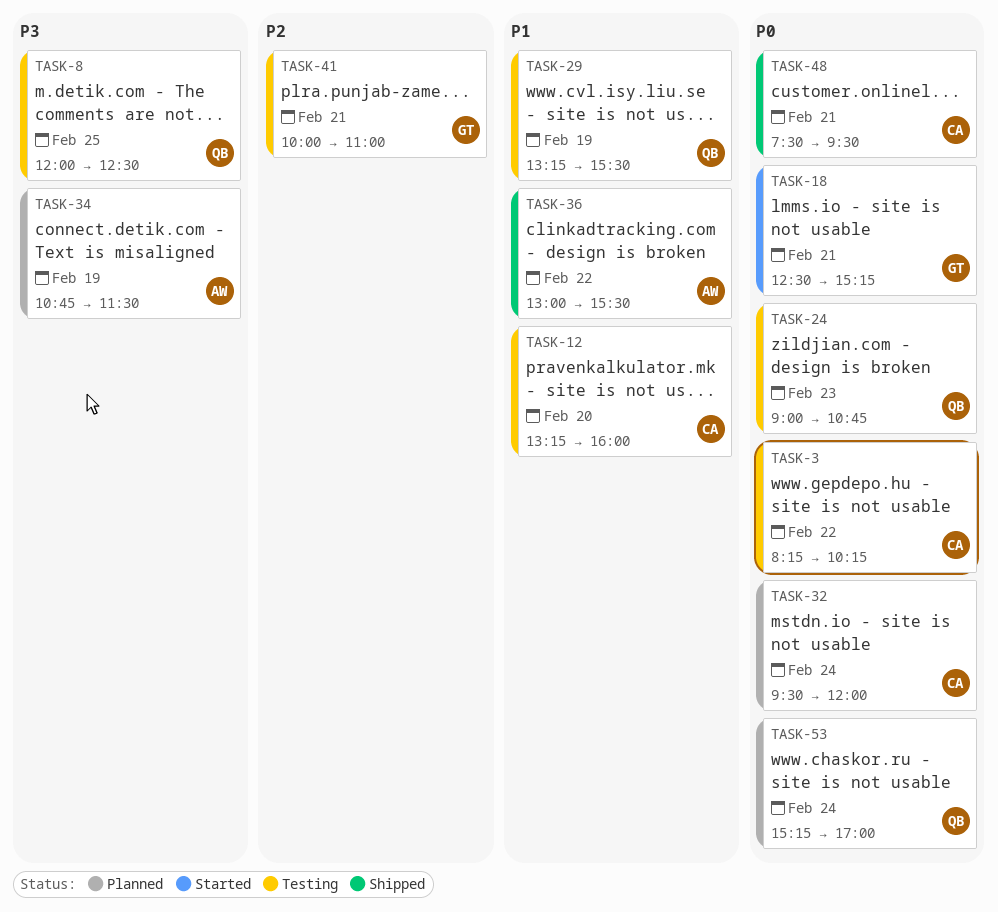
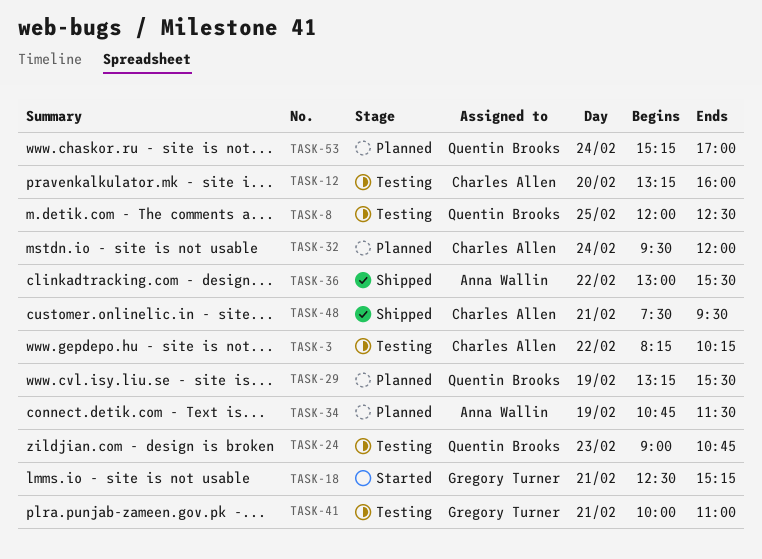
TASK-29, status: Testing -> Planned

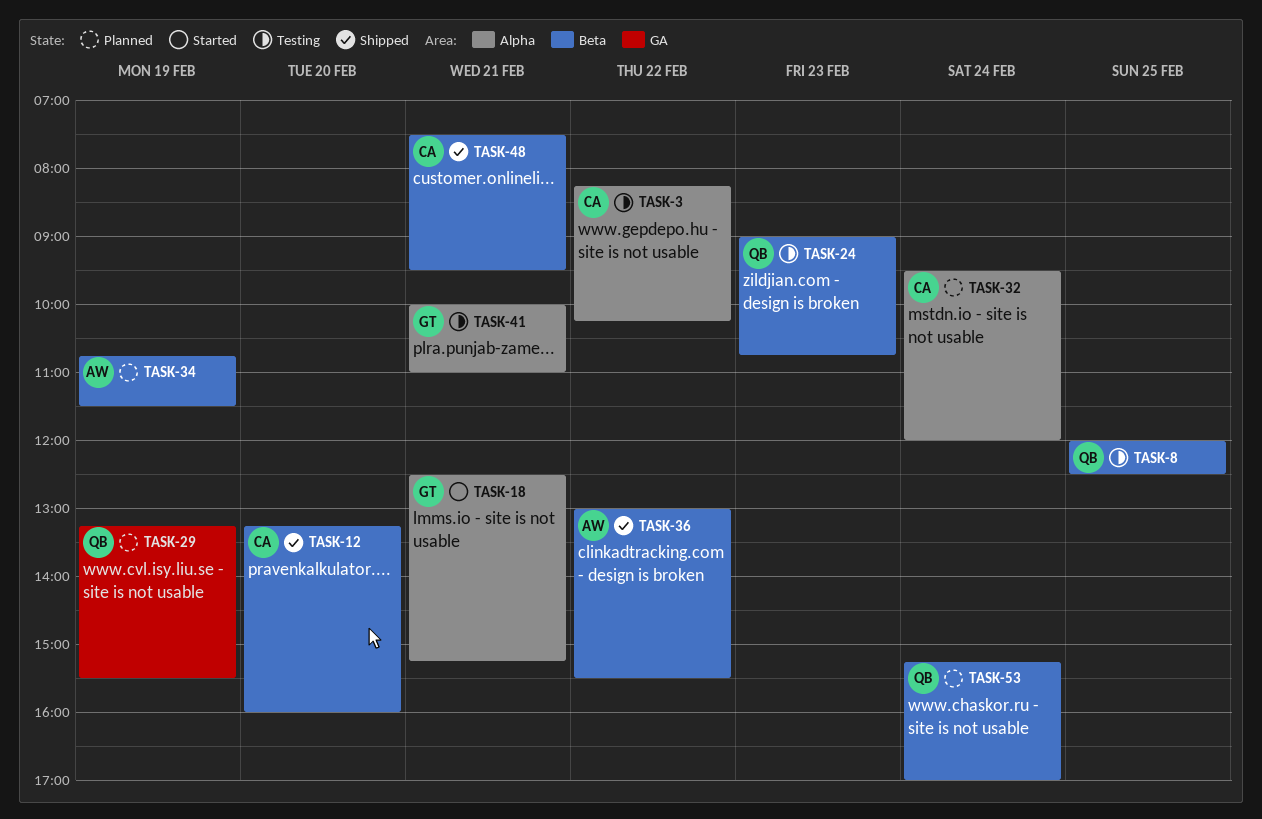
TASK-12, status: Testing -> Shipped

